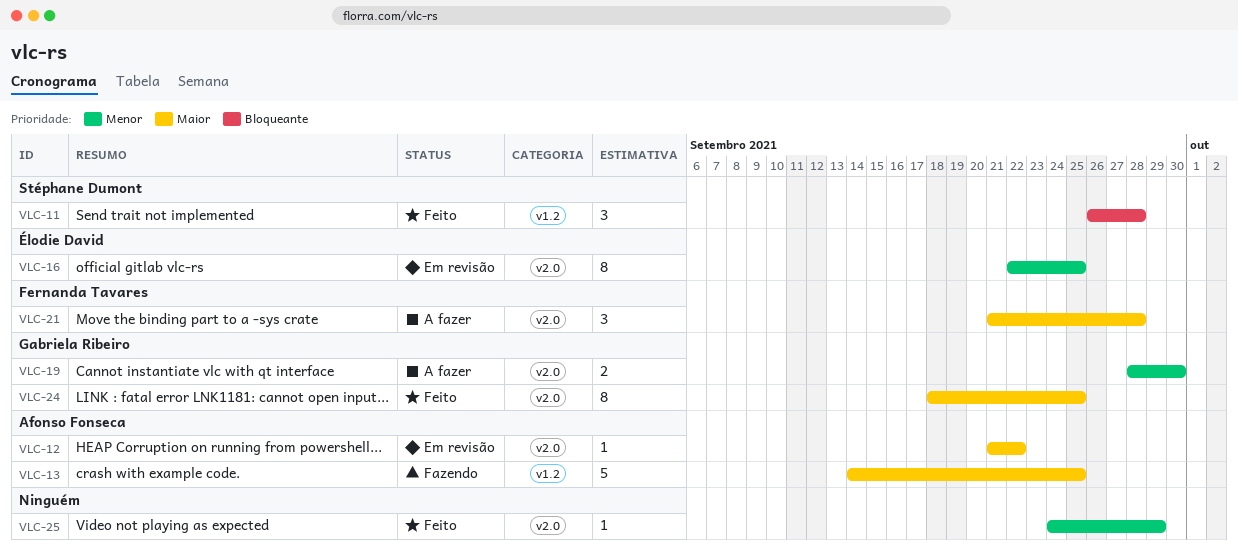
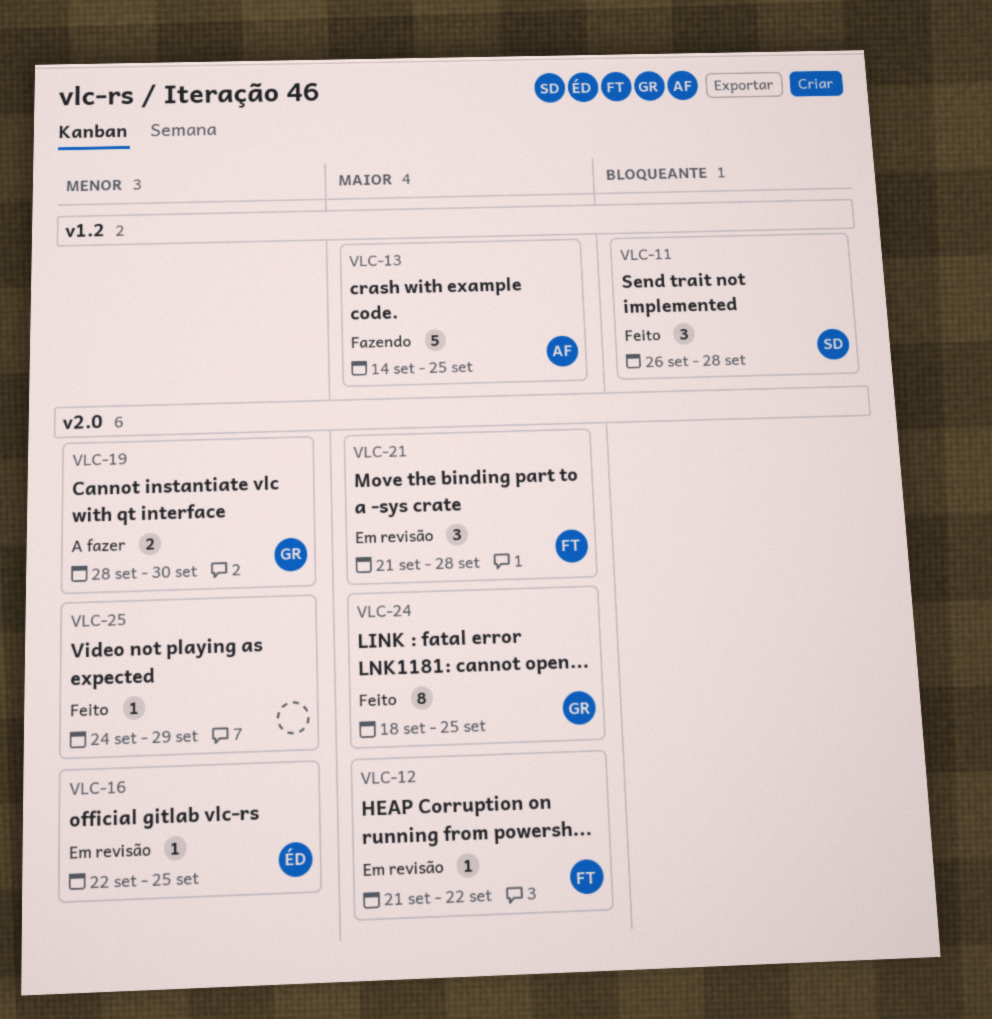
VLC-12, owner: Afonso Fonseca -> Fernanda Tavares
VLC-16, estimate: 8 -> 1
VLC-21, status: A fazer -> Em revisão

